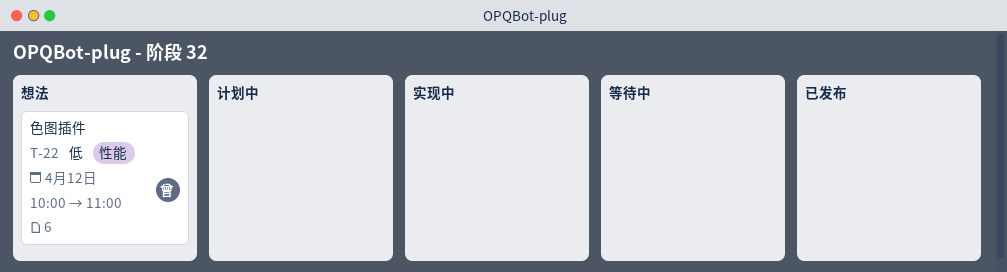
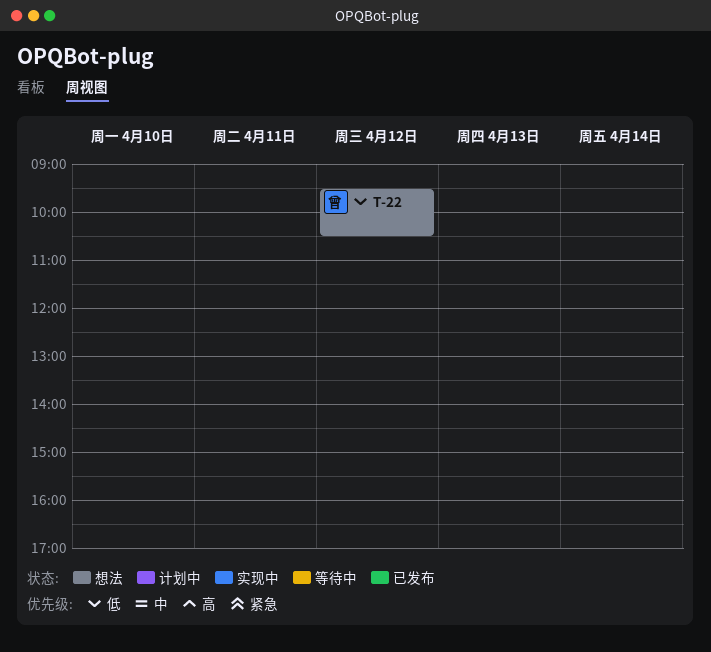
T-22, begins: 10:00 -> 09:30
T-22, ends: 11:00 -> 10:30

